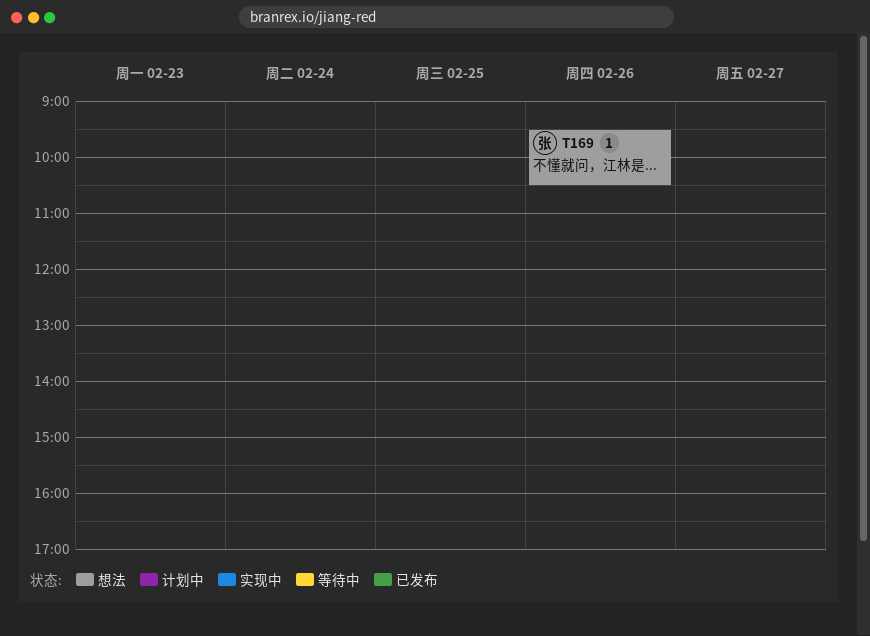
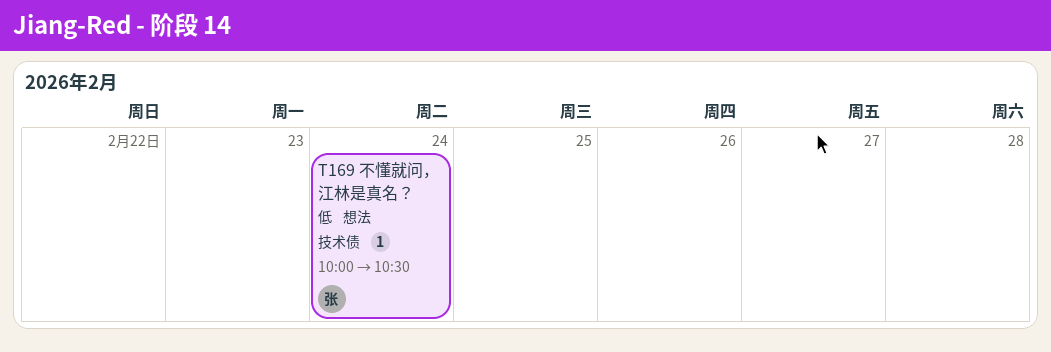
T169, day: Feb 26 -> Feb 24
T169, begins: 09:30 -> 10:00

